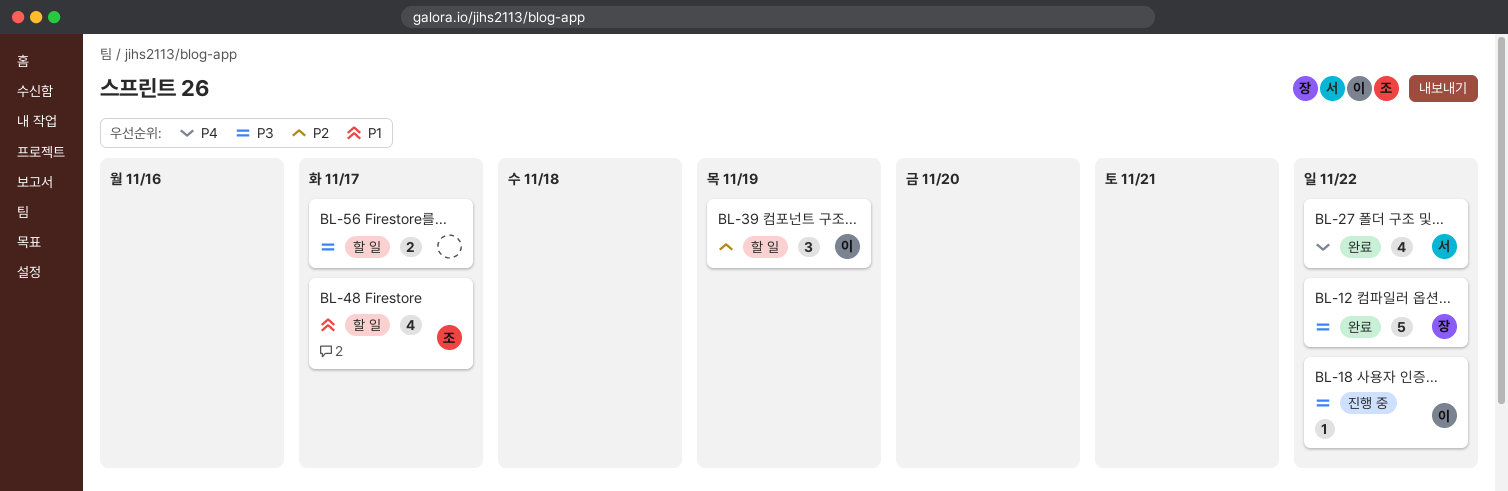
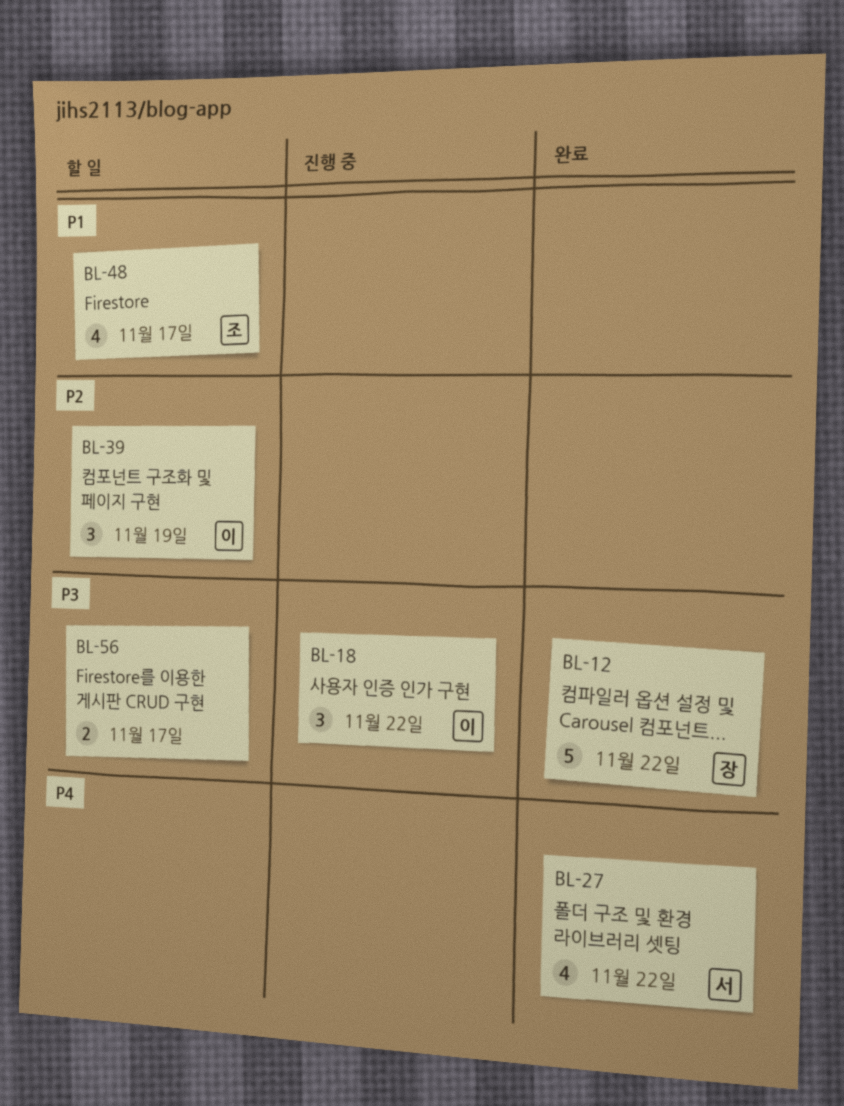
BL-18, estimate: 1 -> 3

